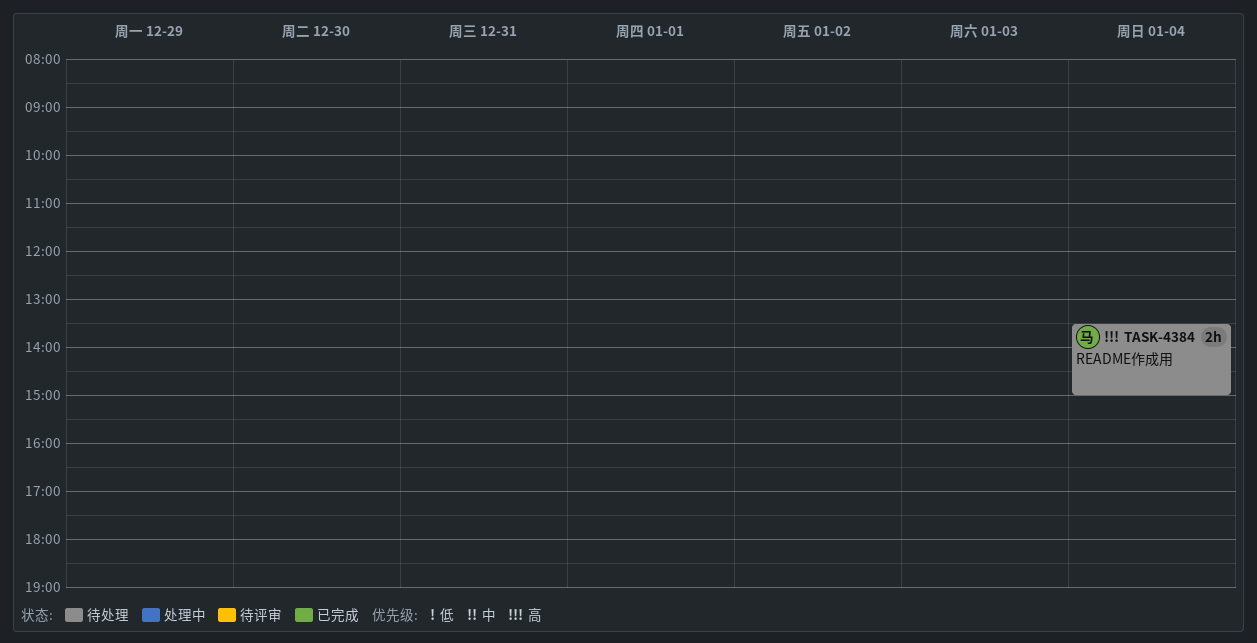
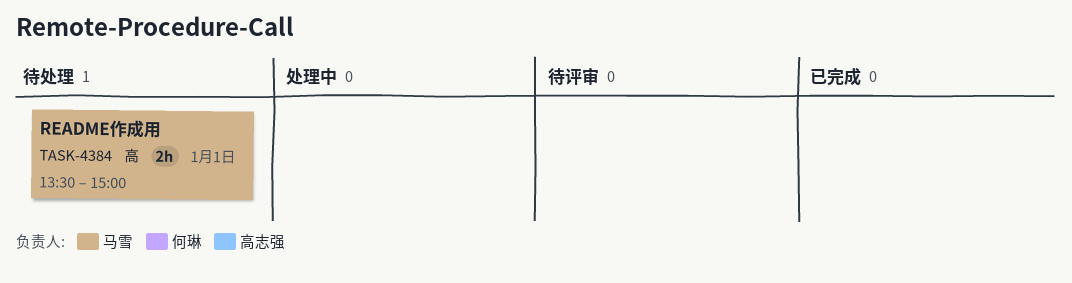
TASK-4384, day: Jan 4 -> Jan 1

